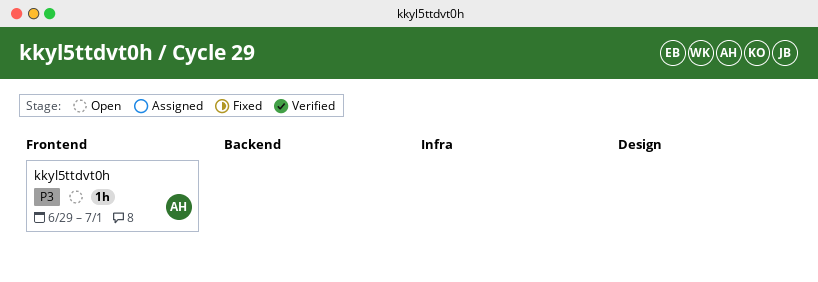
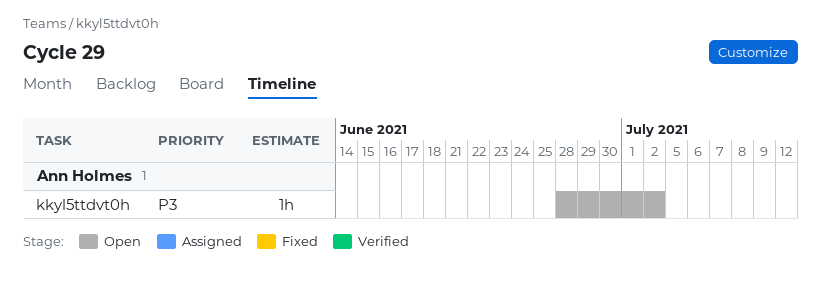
kkyl5ttdvt0h, start: Jun 29 -> Jun 28
kkyl5ttdvt0h, due: Jul 1 -> Jul 2

